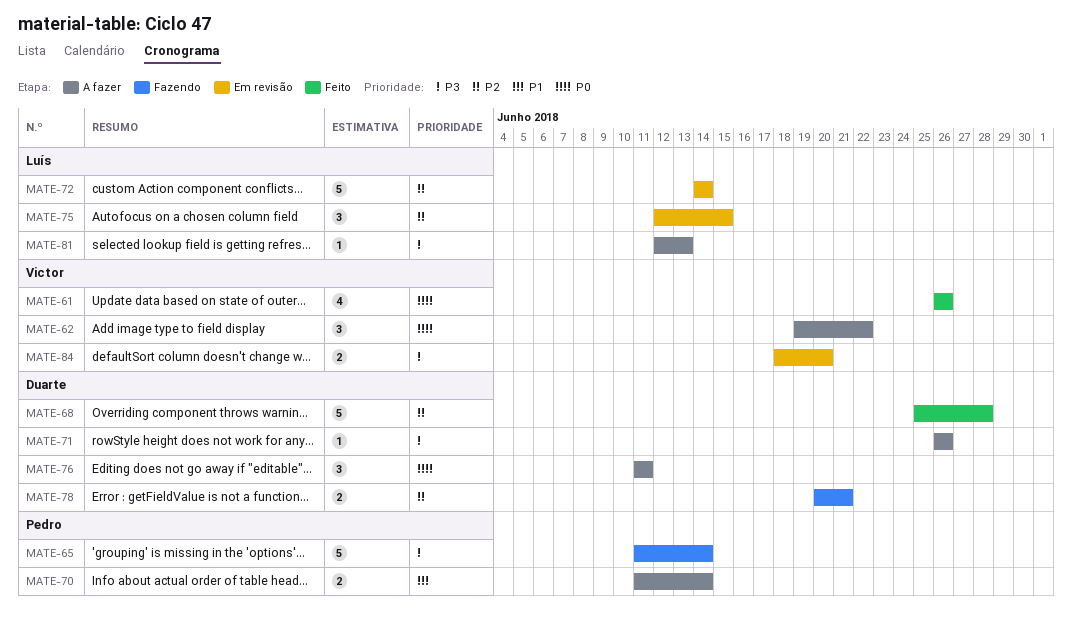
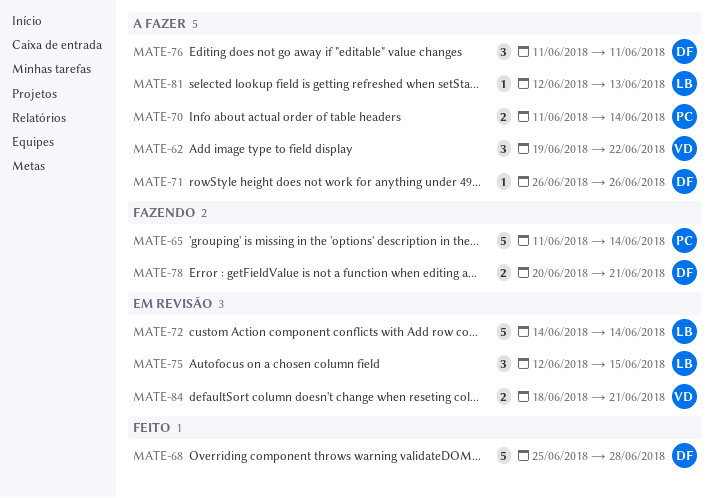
MATE-61: present -> none
MATE-84, due: Jun 20 -> Jun 21

